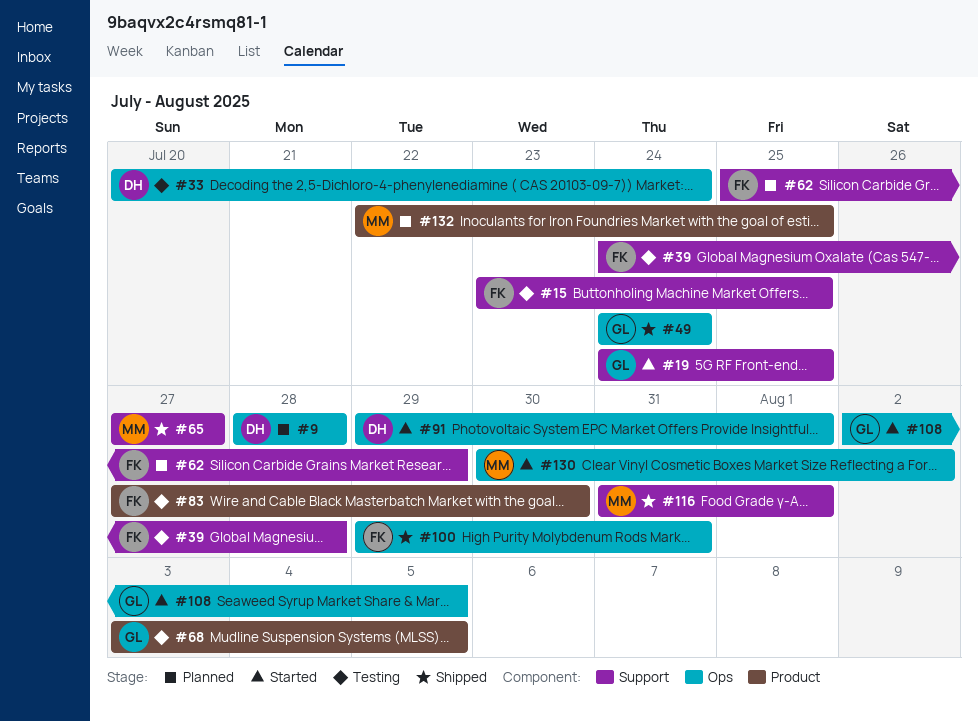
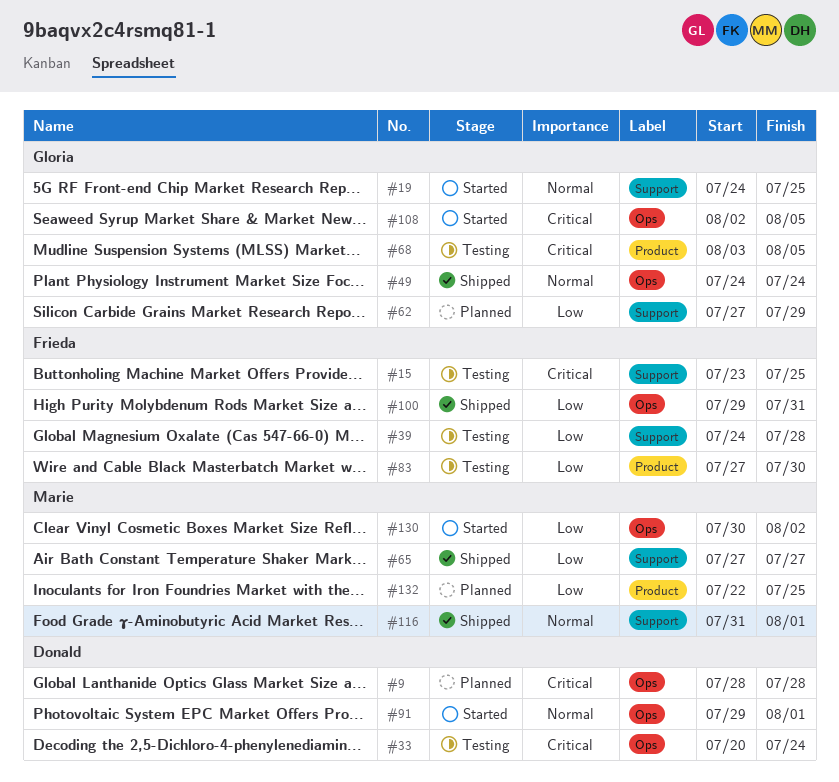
#62, owner: Frieda -> Gloria
#62, start: Jul 25 -> Jul 27

